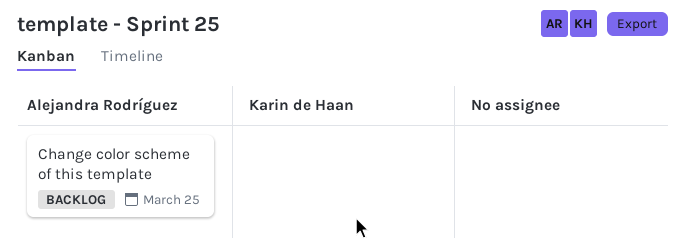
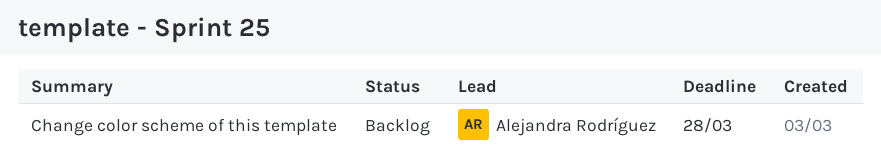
Change color scheme of this template, due: Mar 25 -> Mar 28

